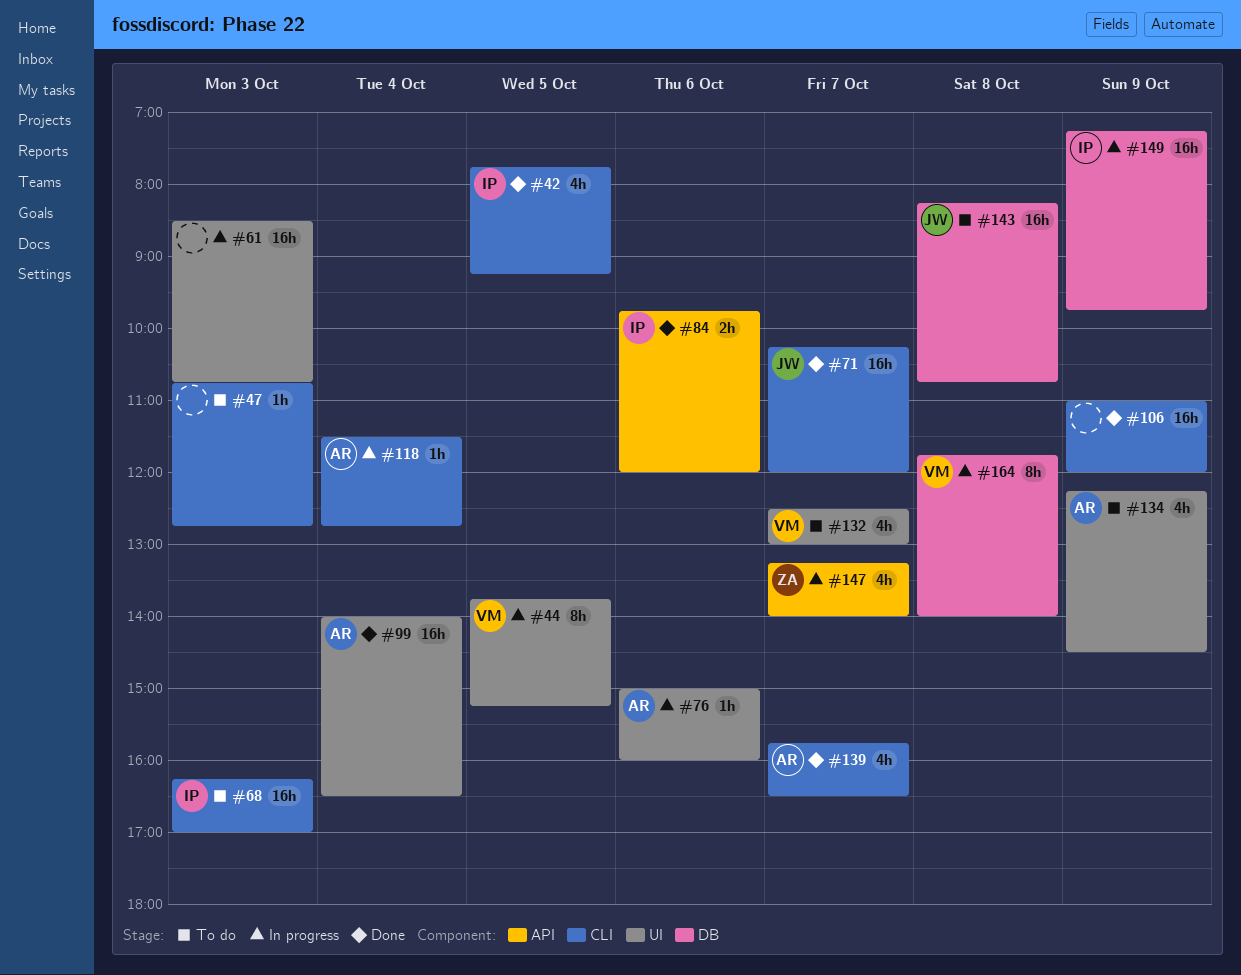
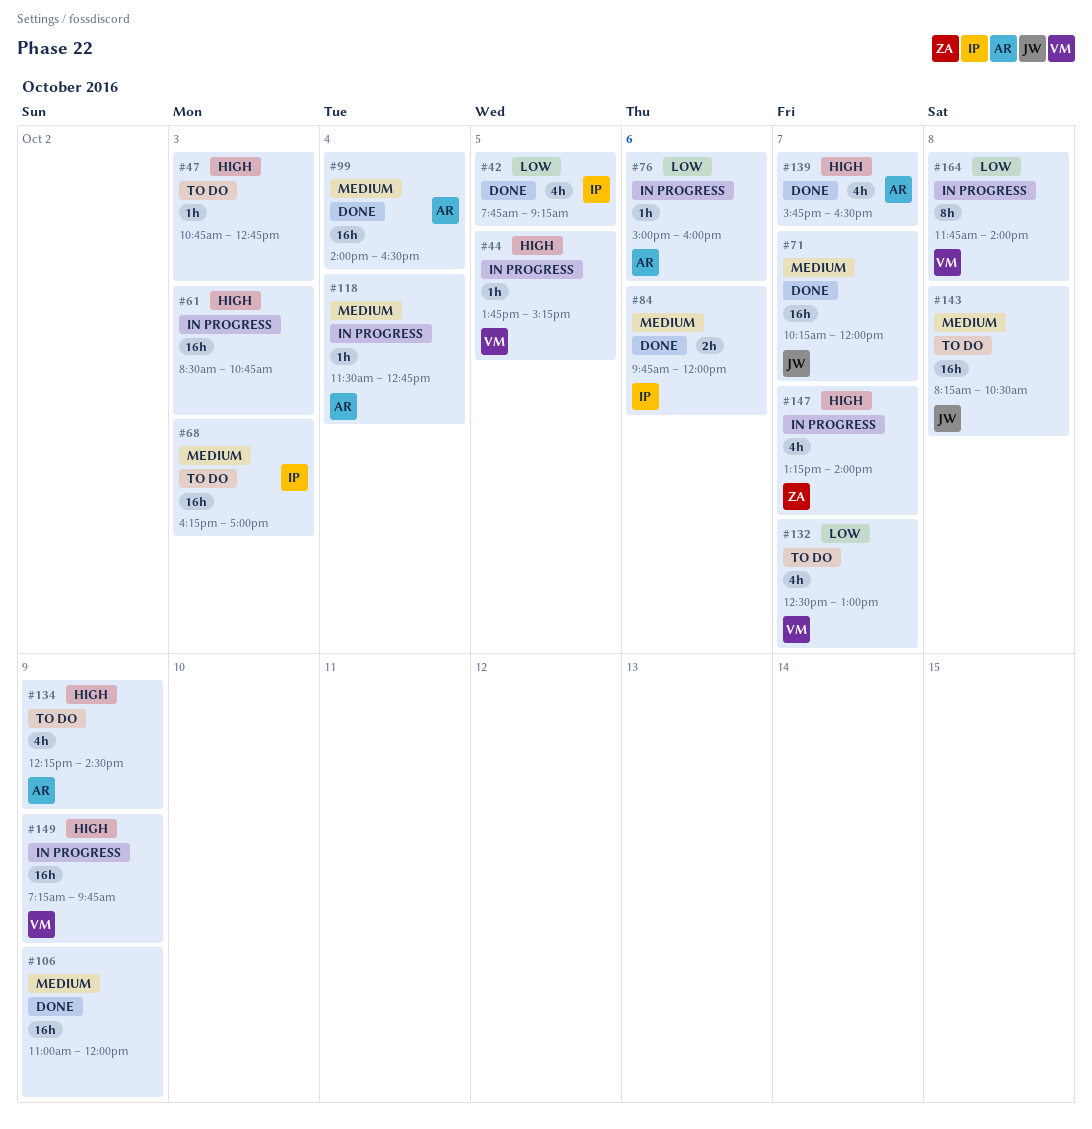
#44, estimate: 8h -> 1h
#143, ends: 10:45 -> 10:30
#149, owner: IP -> VM

